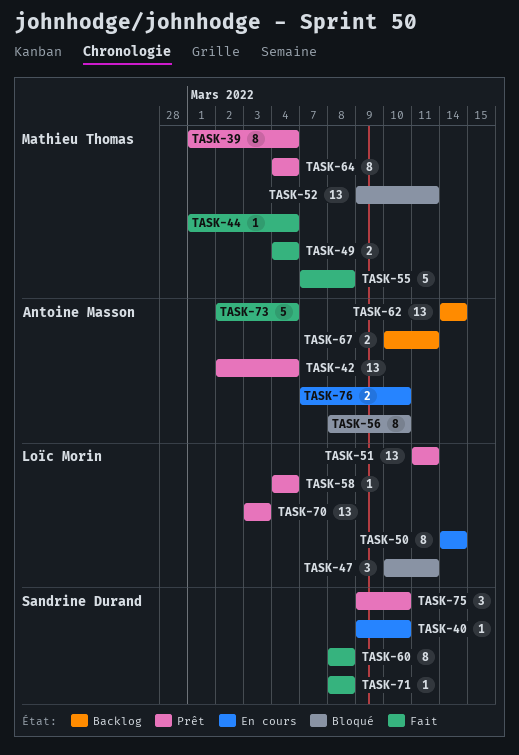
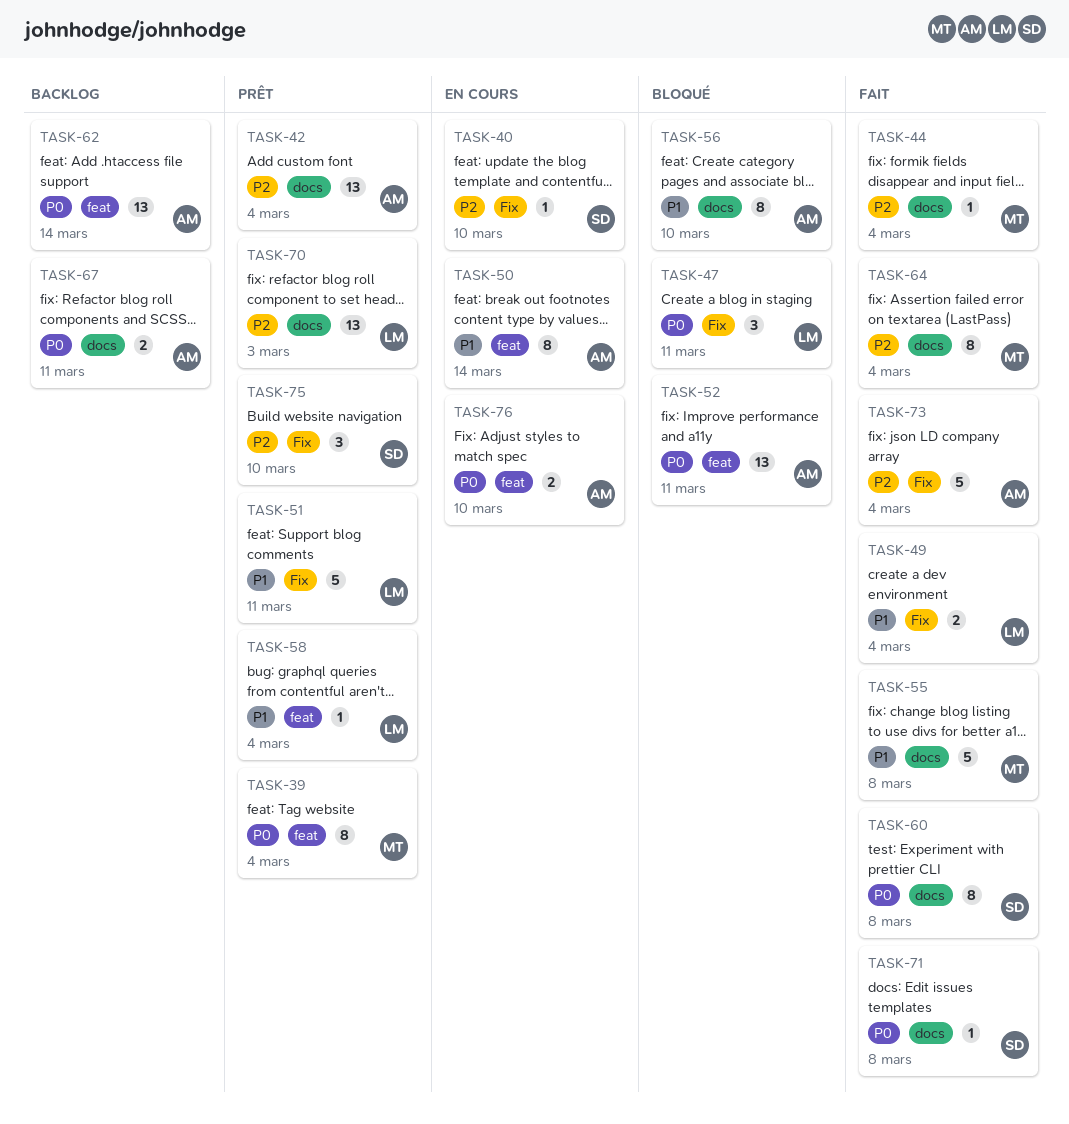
TASK-49, owner: Mathieu Thomas -> Loïc Morin
TASK-50, owner: Loïc Morin -> Antoine Masson
TASK-51, estimate: 13 -> 5
TASK-52, owner: Mathieu Thomas -> Antoine Masson
TASK-64, status: Prêt -> Fait

